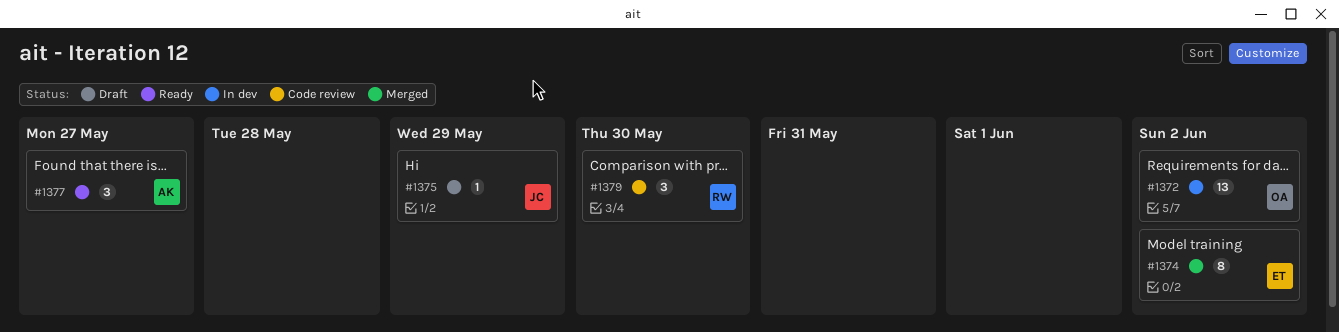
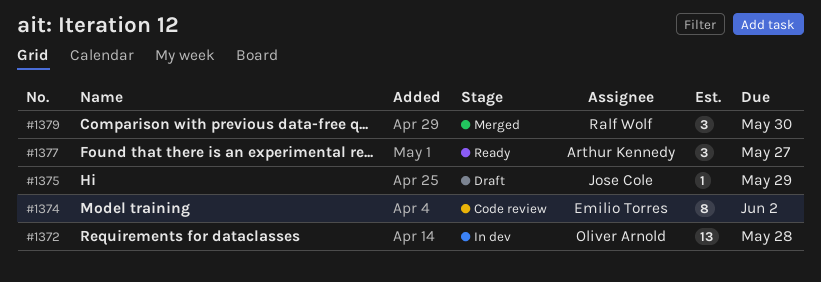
#1372, due: Jun 2 -> May 28
#1374, status: Merged -> Code review
#1379, status: Code review -> Merged

